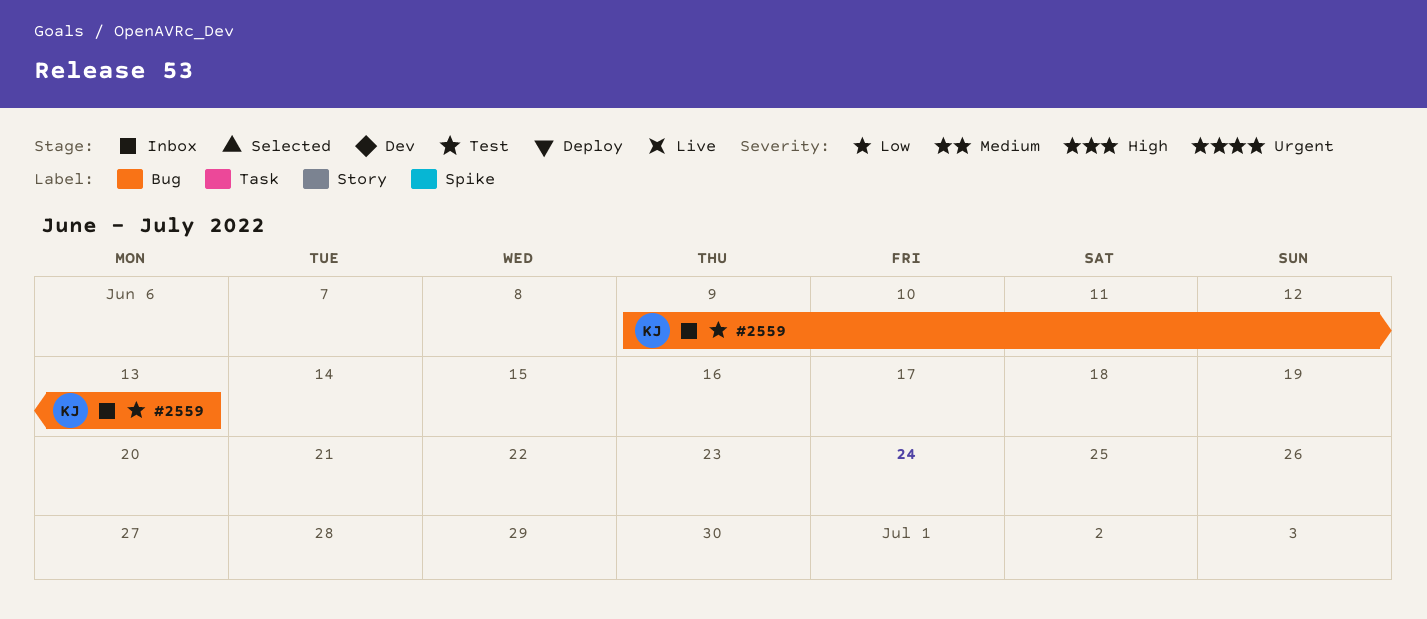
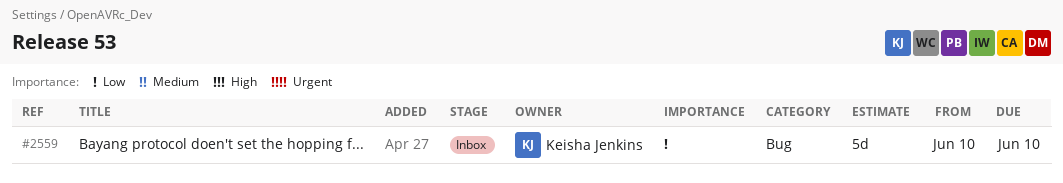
#2559, start: Jun 9 -> Jun 10
#2559, due: Jun 13 -> Jun 10

